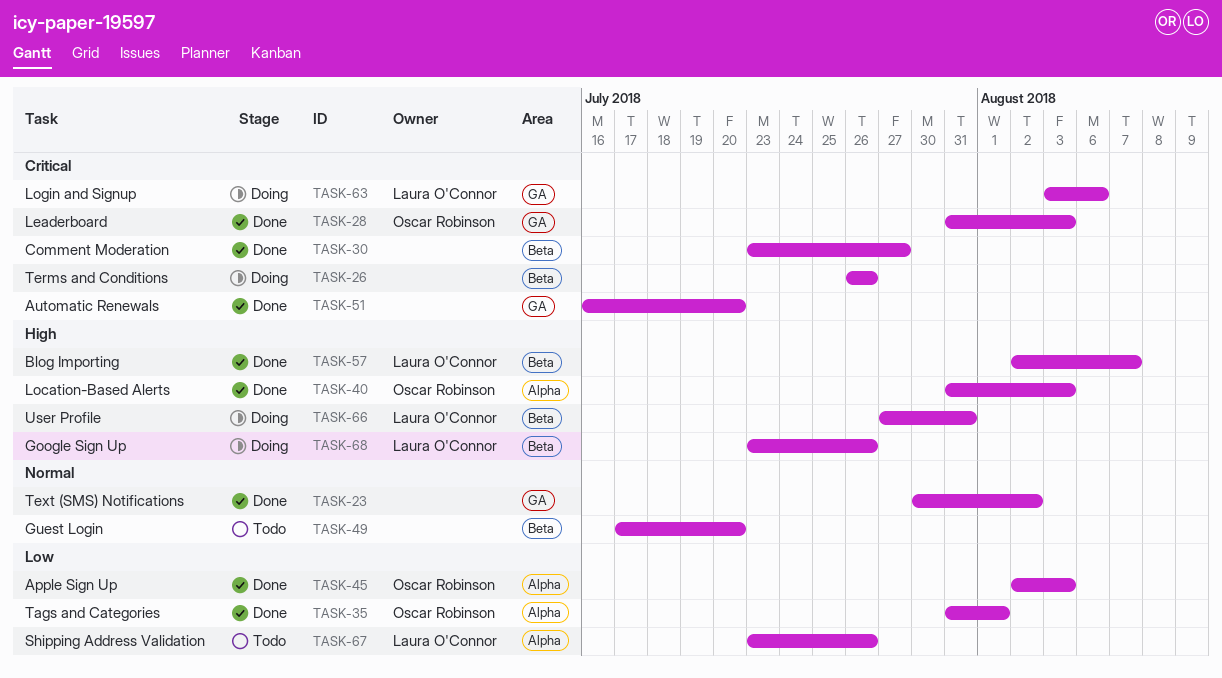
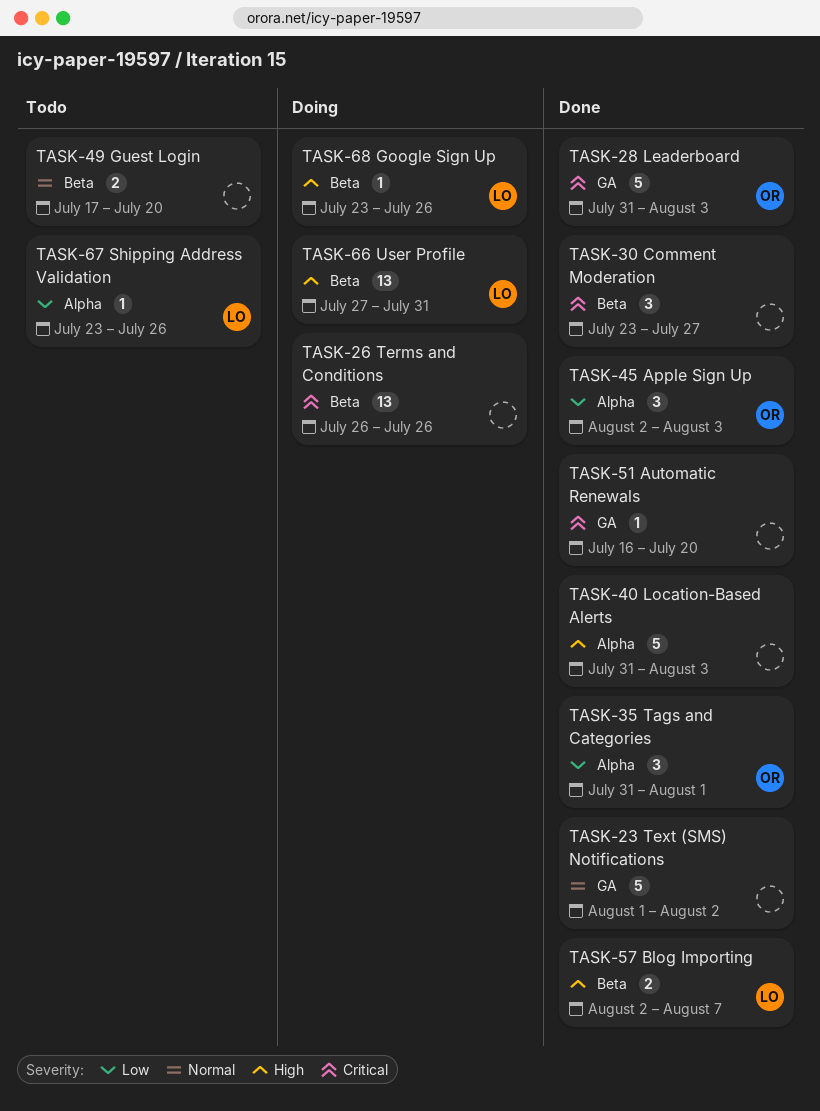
TASK-23, start: Jul 30 -> Aug 1
TASK-40, owner: Oscar Robinson -> none
TASK-63: present -> none

